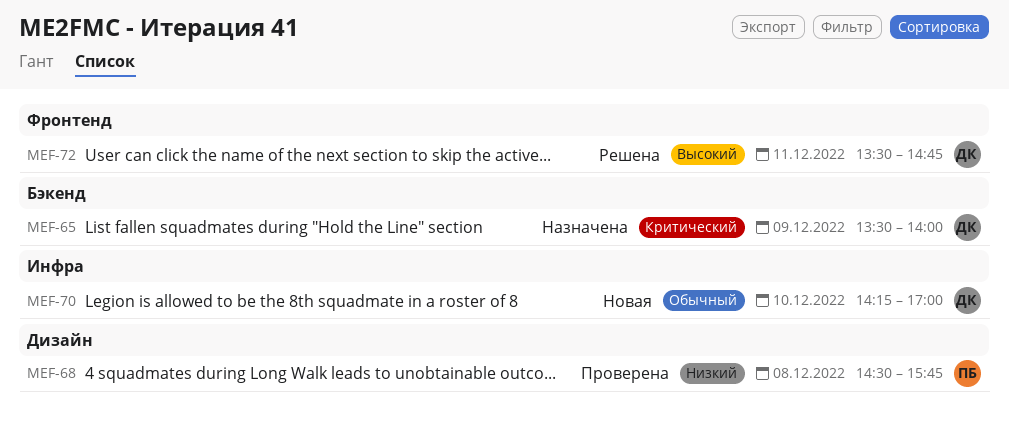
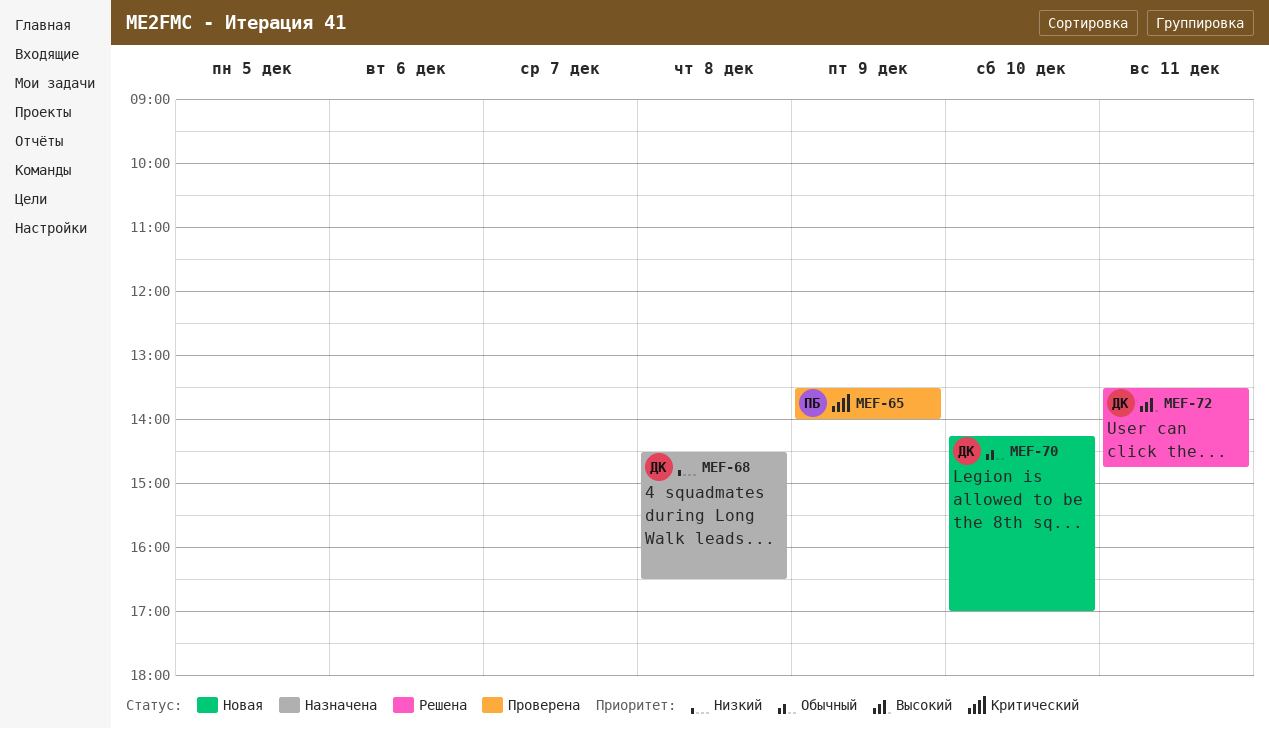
MEF-65, status: Назначена -> Проверена
MEF-65, owner: ДК -> ПБ
MEF-68, status: Проверена -> Назначена
MEF-68, owner: ПБ -> ДК
MEF-68, ends: 15:45 -> 16:30

